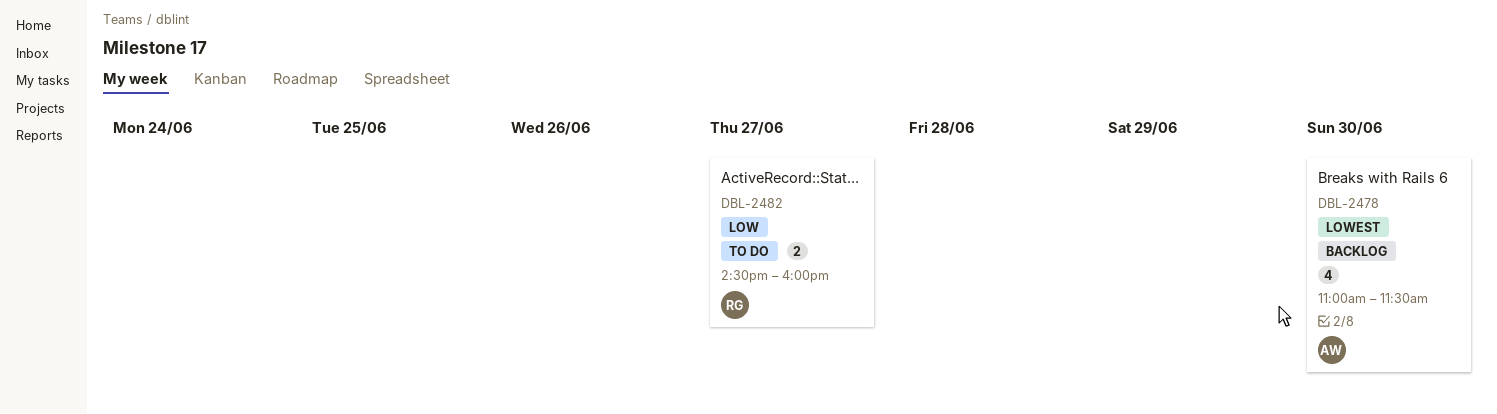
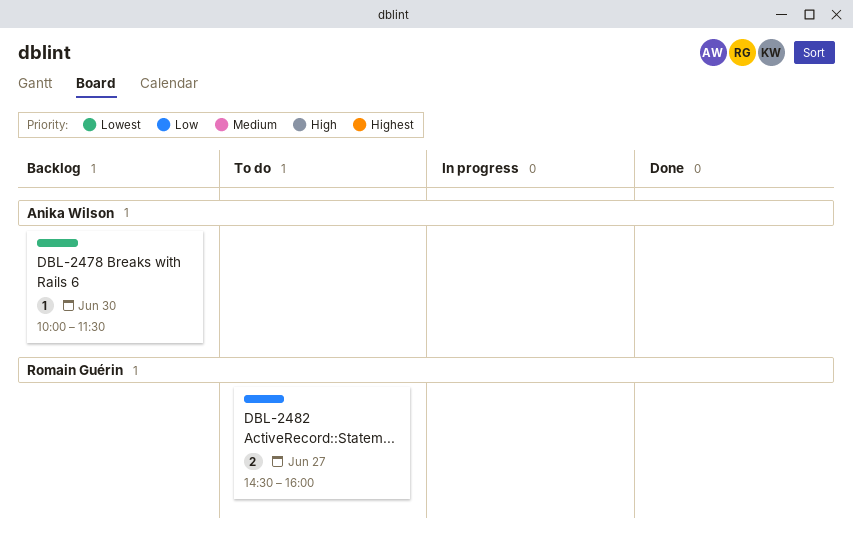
DBL-2478, estimate: 4 -> 1
DBL-2478, begins: 11:00 -> 10:00

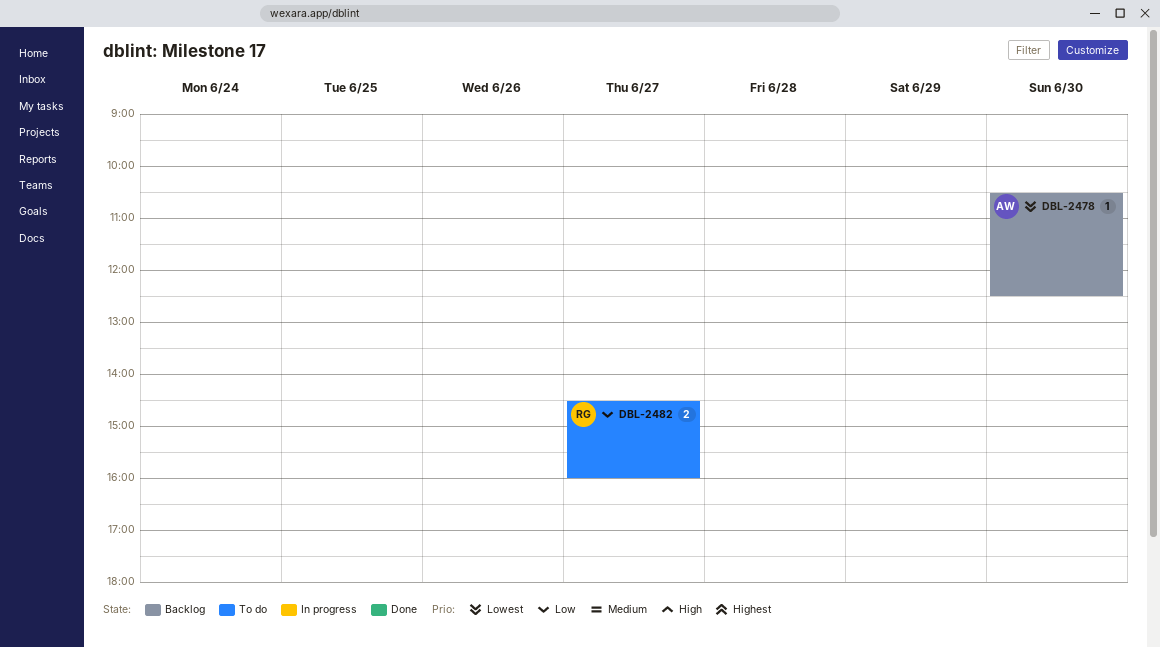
DBL-2478, begins: 10:00 -> 10:30
DBL-2478, ends: 11:30 -> 12:30

